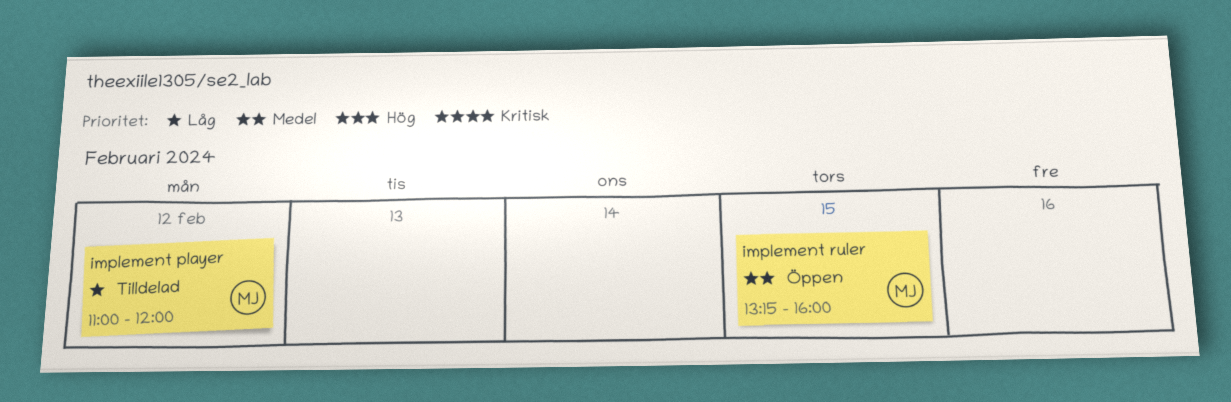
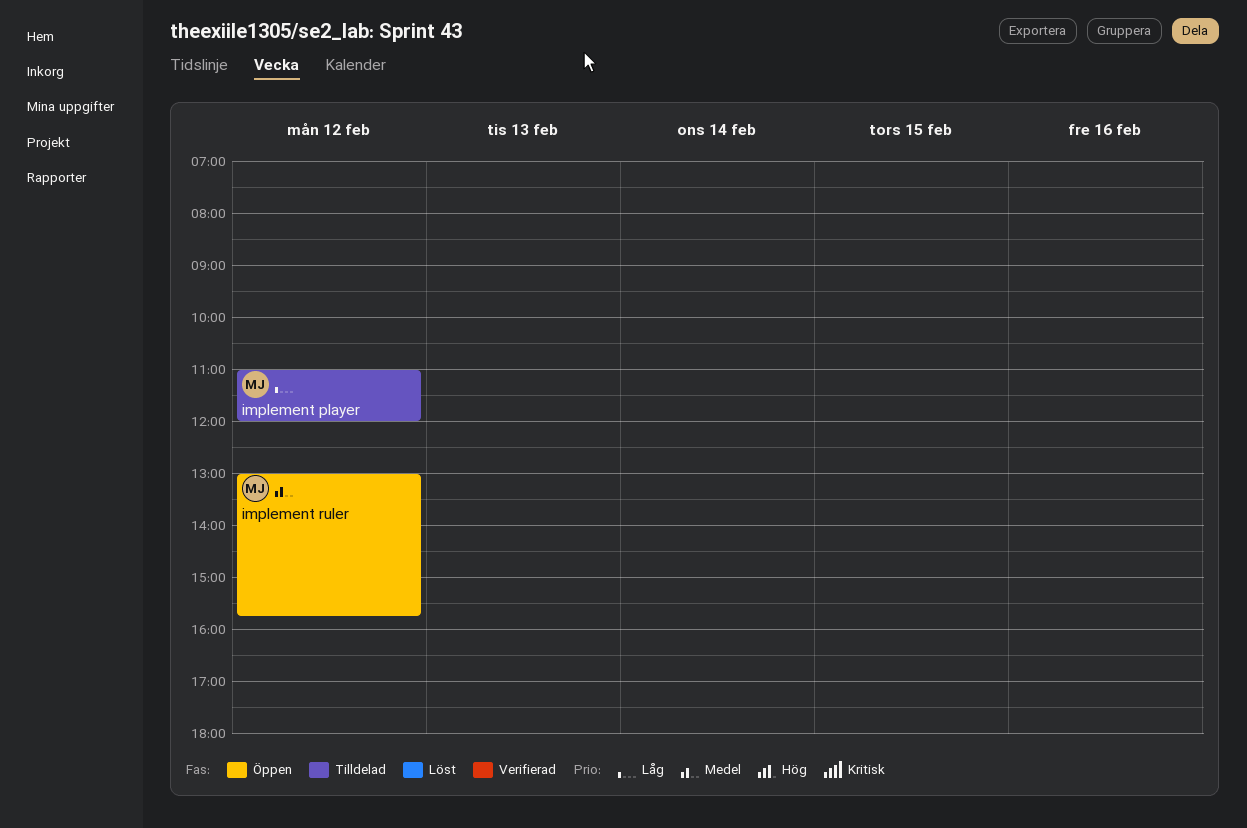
implement ruler, day: Feb 15 -> Feb 12
implement ruler, begins: 13:15 -> 13:00
implement ruler, ends: 16:00 -> 15:45

